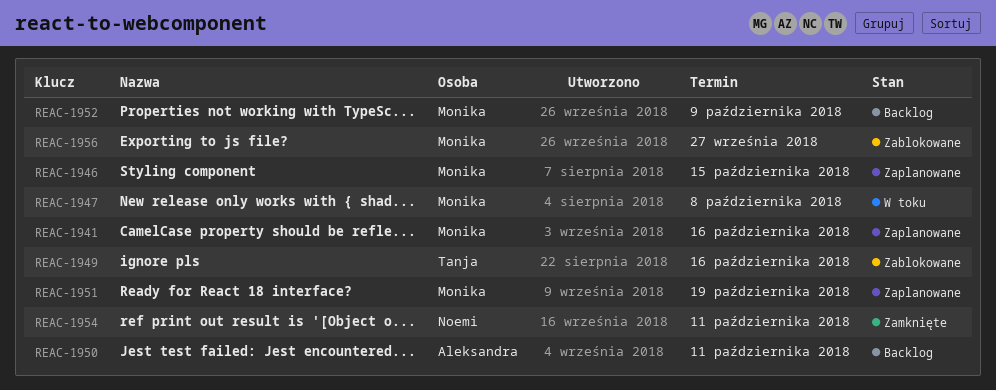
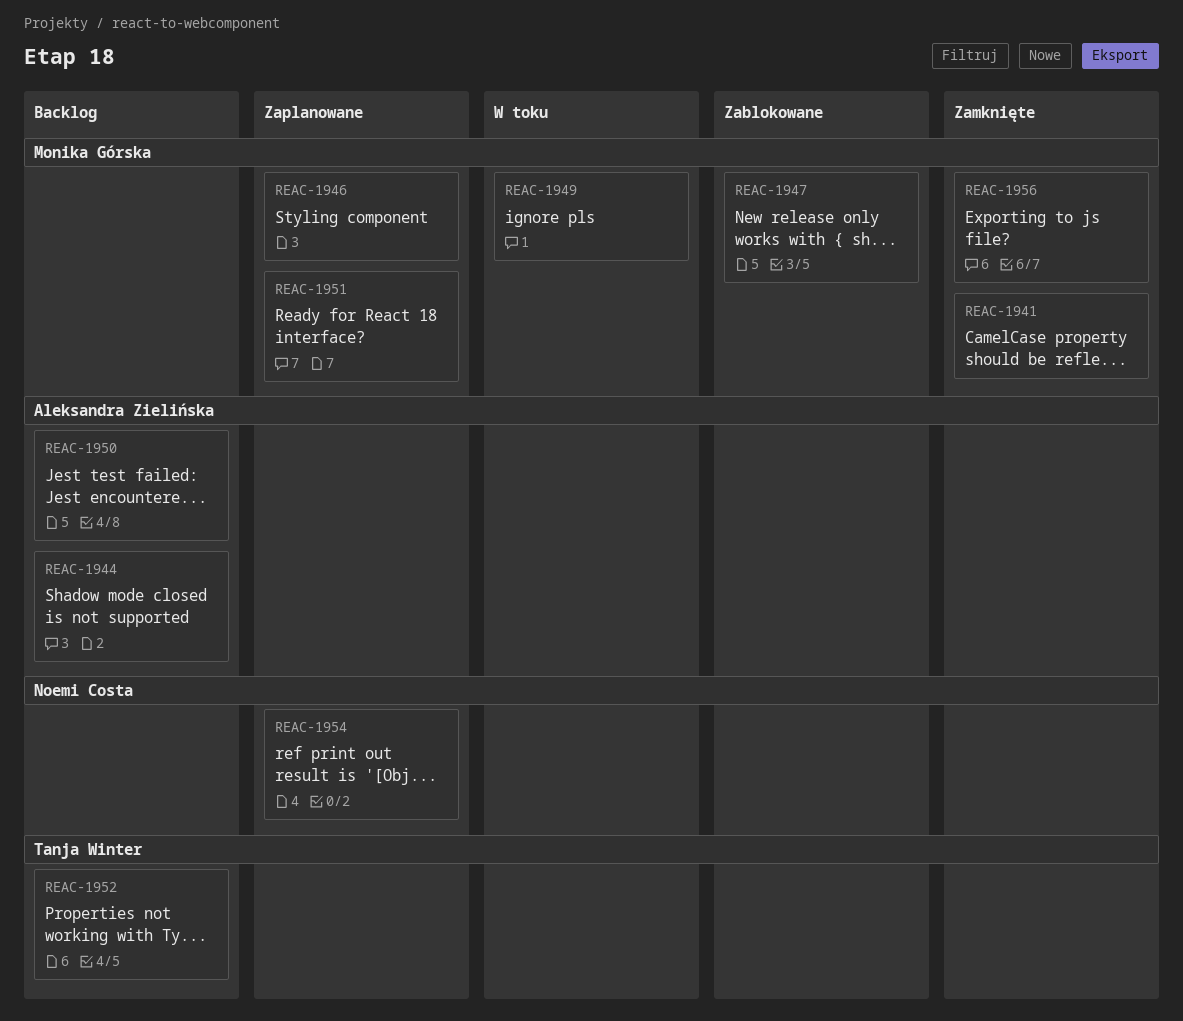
REAC-1941, status: Zaplanowane -> Zamknięte
REAC-1944: none -> present
REAC-1947, status: W toku -> Zablokowane
REAC-1949, status: Zablokowane -> W toku
REAC-1949, owner: Tanja Winter -> Monika Górska
REAC-1952, owner: Monika Górska -> Tanja Winter
REAC-1954, status: Zamknięte -> Zaplanowane
REAC-1956, status: Zablokowane -> Zamknięte

